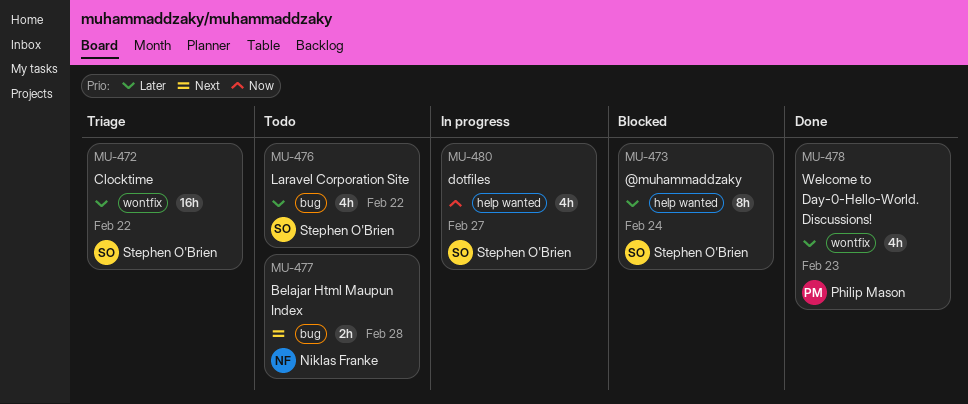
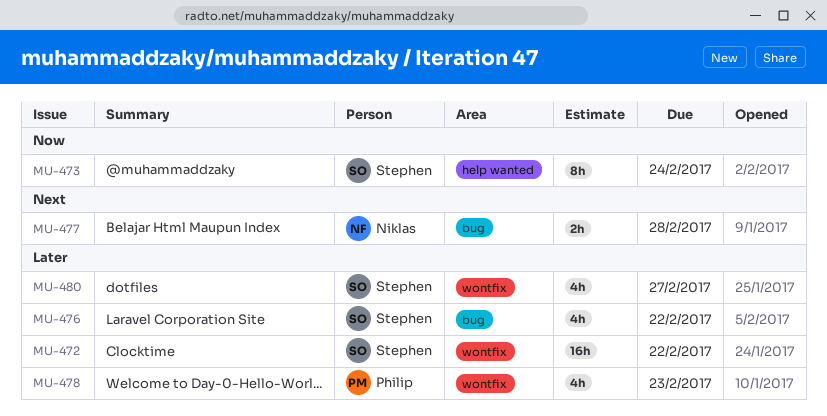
MU-473, priority: Later -> Now
MU-480, priority: Now -> Later
MU-480, label: help wanted -> wontfix

